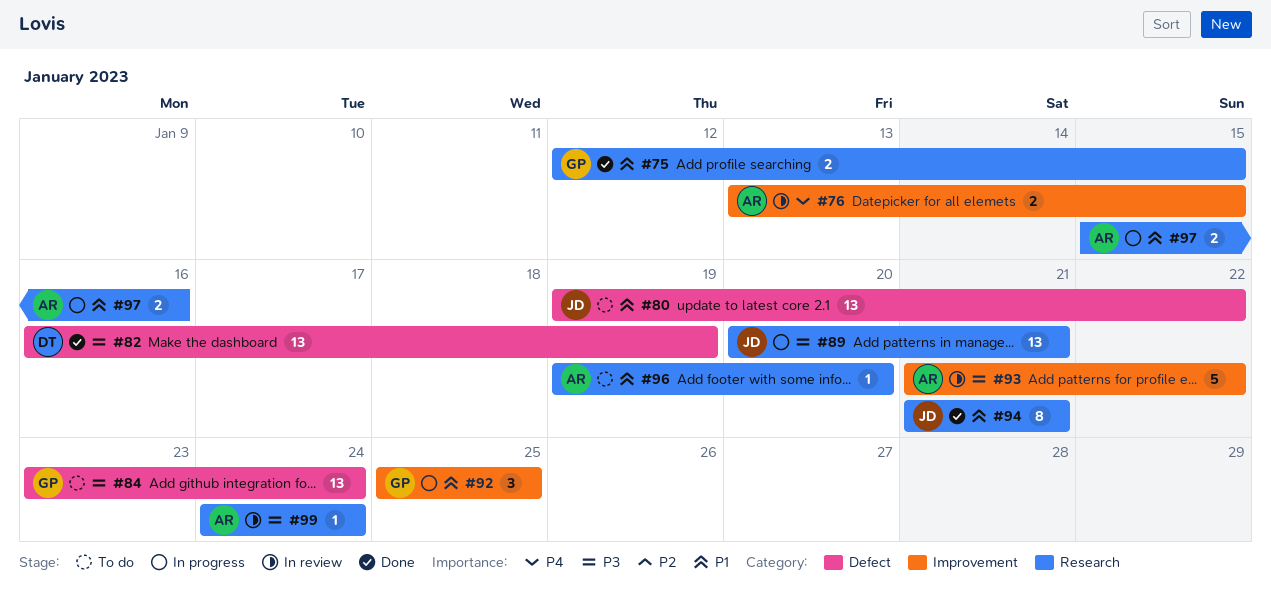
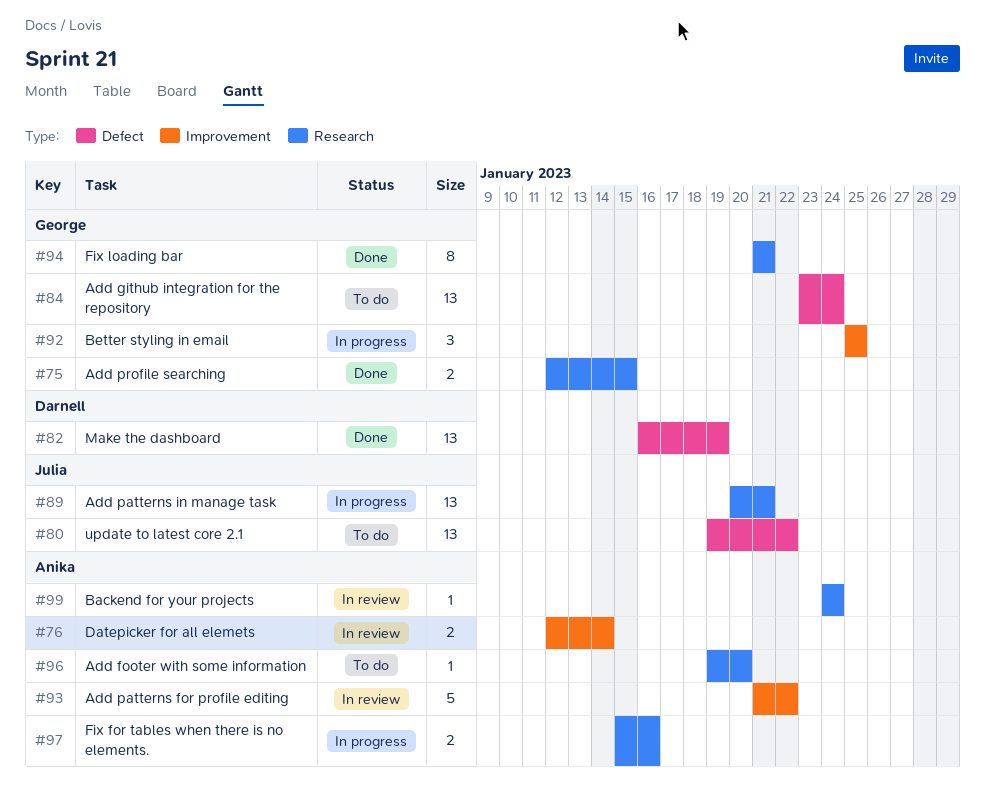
#76, start: Jan 13 -> Jan 12
#76, due: Jan 15 -> Jan 14
#94, owner: Julia -> George

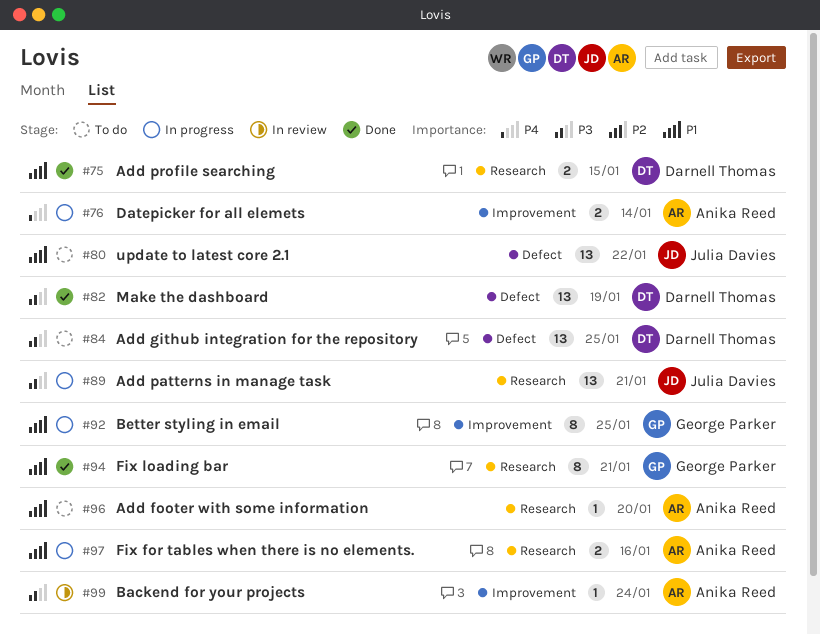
#75, owner: George Parker -> Darnell Thomas
#76, status: In review -> In progress
#84, owner: George Parker -> Darnell Thomas
#84, due: Jan 24 -> Jan 25
#92, estimate: 3 -> 8
#93: present -> none
#99, label: Research -> Improvement

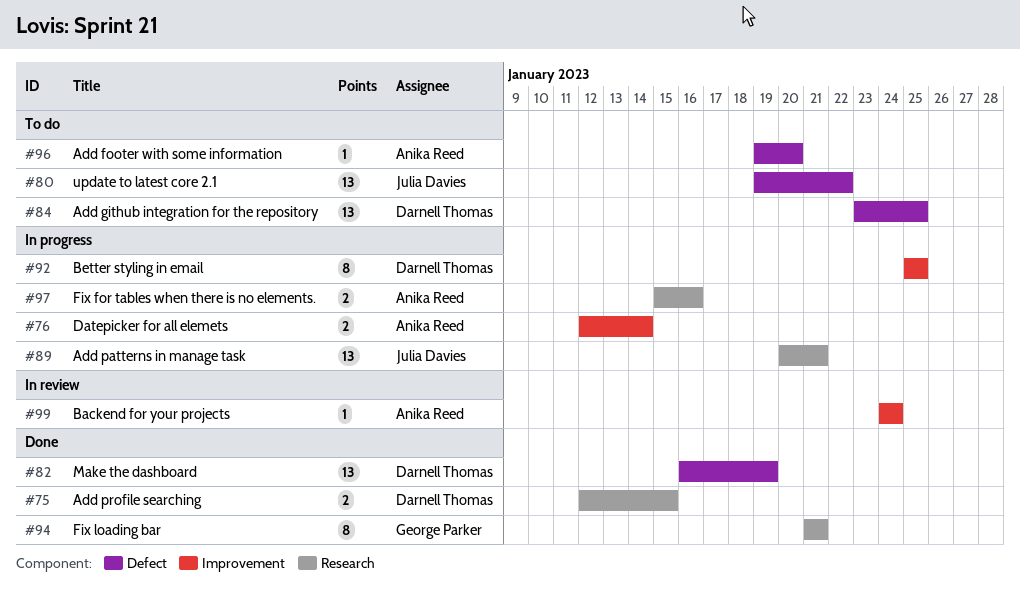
#92, owner: George Parker -> Darnell Thomas
#96, label: Research -> Defect

